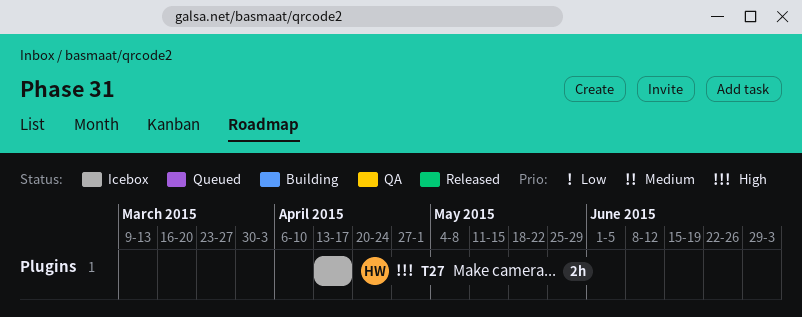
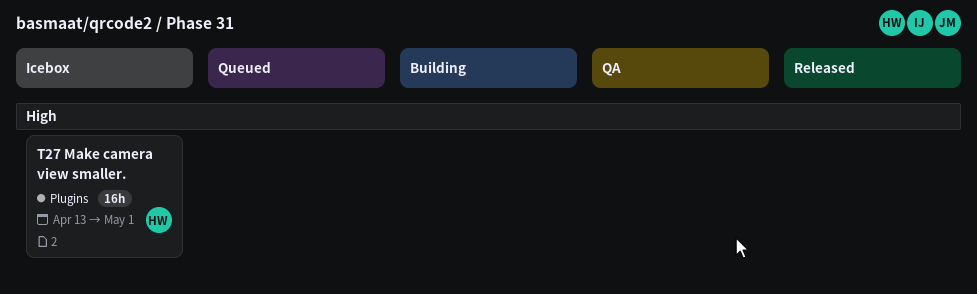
T27, estimate: 2h -> 16h
T27, due: Apr 17 -> May 1

